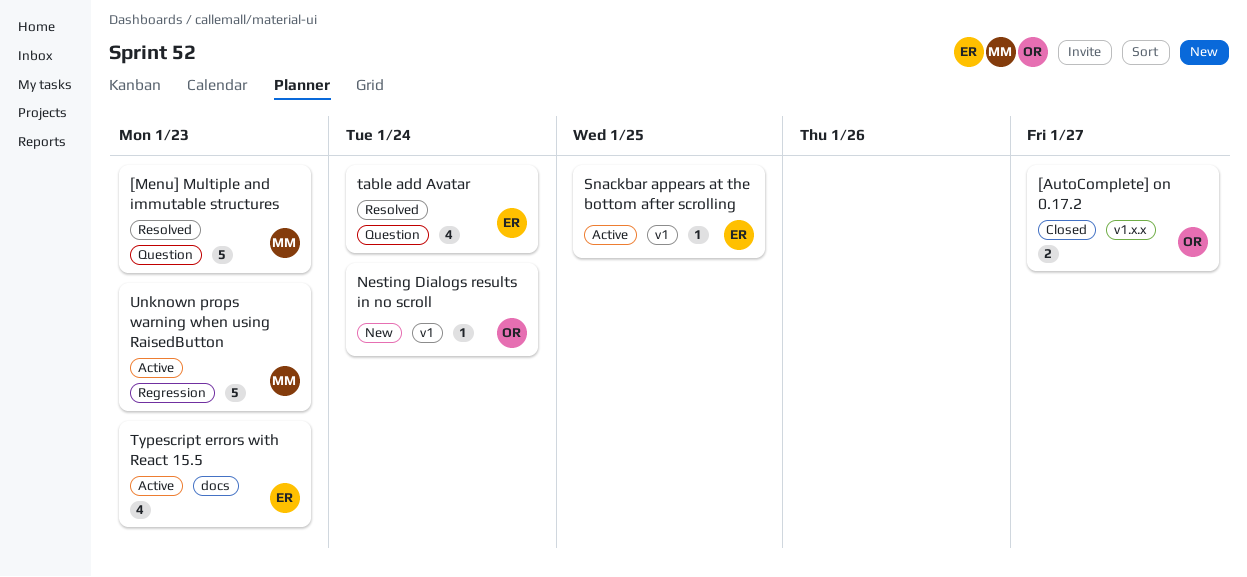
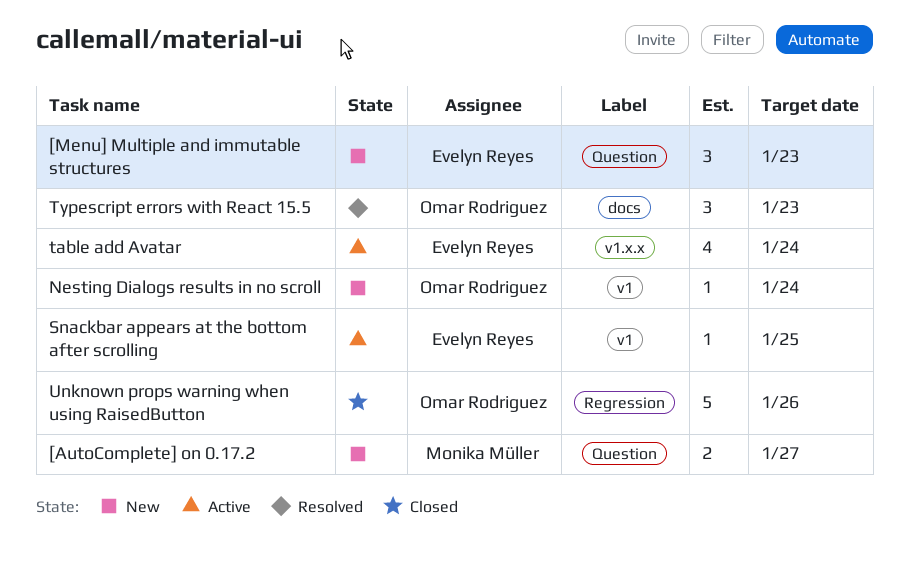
[AutoComplete] on 0.17.2, status: Closed -> New
[AutoComplete] on 0.17.2, owner: Omar Rodriguez -> Monika Müller
[AutoComplete] on 0.17.2, label: v1.x.x -> Question
[Menu] Multiple and immutable structures, status: Resolved -> New
[Menu] Multiple and immutable structures, owner: Monika Müller -> Evelyn Reyes
[Menu] Multiple and immutable structures, estimate: 5 -> 3
table add Avatar, status: Resolved -> Active
table add Avatar, label: Question -> v1.x.x
Typescript errors with React 15.5, status: Active -> Resolved
Typescript errors with React 15.5, owner: Evelyn Reyes -> Omar Rodriguez
Typescript errors with React 15.5, estimate: 4 -> 3
Unknown props warning when using RaisedButton, status: Active -> Closed
Unknown props warning when using RaisedButton, owner: Monika Müller -> Omar Rodriguez
Unknown props warning when using RaisedButton, due: Jan 23 -> Jan 26

